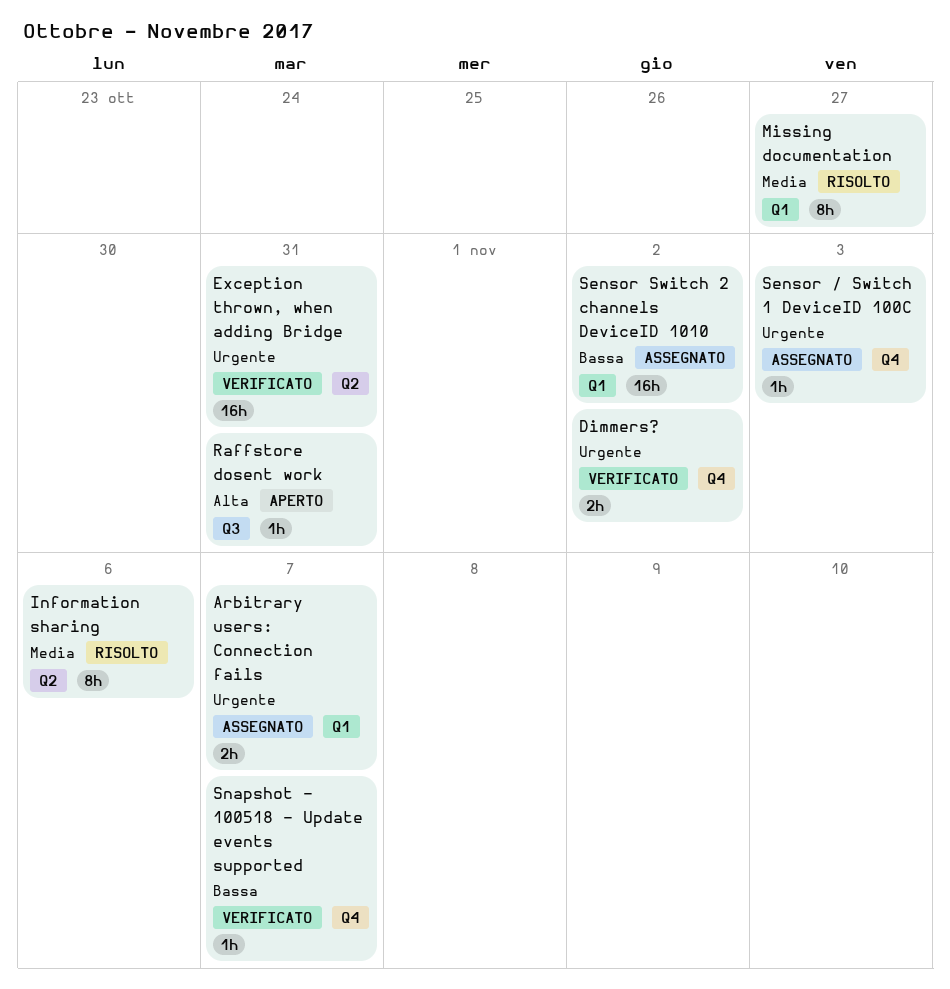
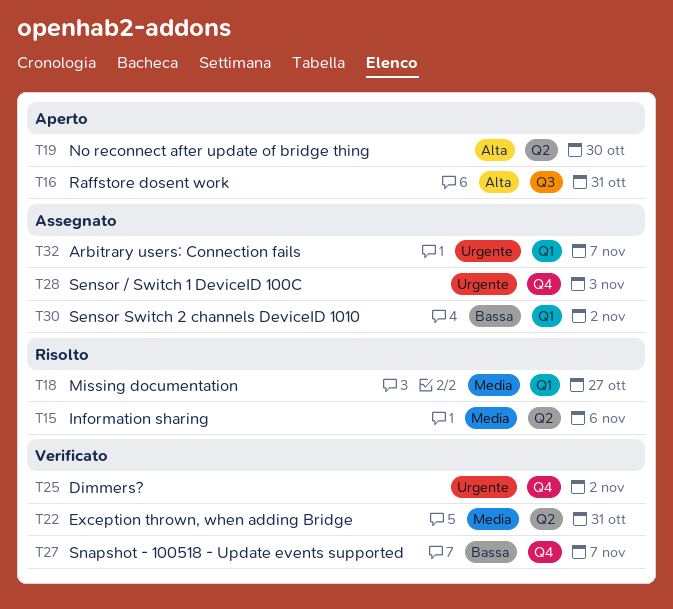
Exception thrown, when adding Bridge, priority: Urgente -> Media
No reconnect after update of bridge thing: none -> present

